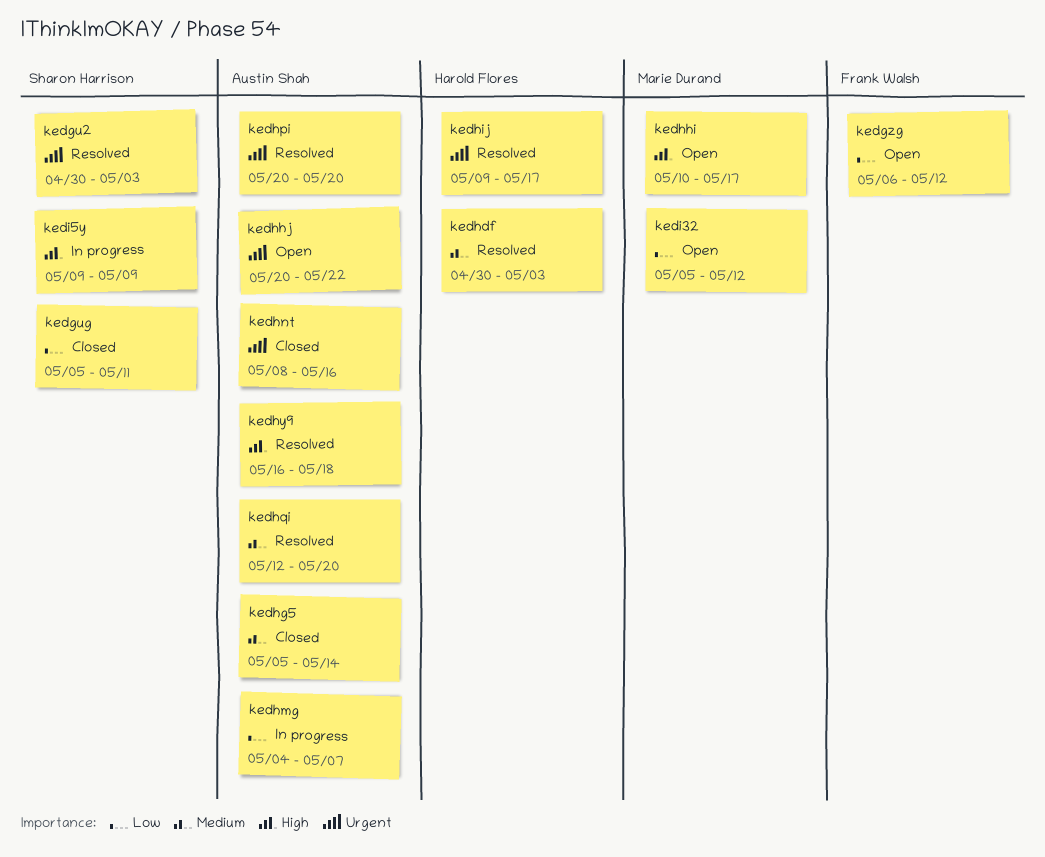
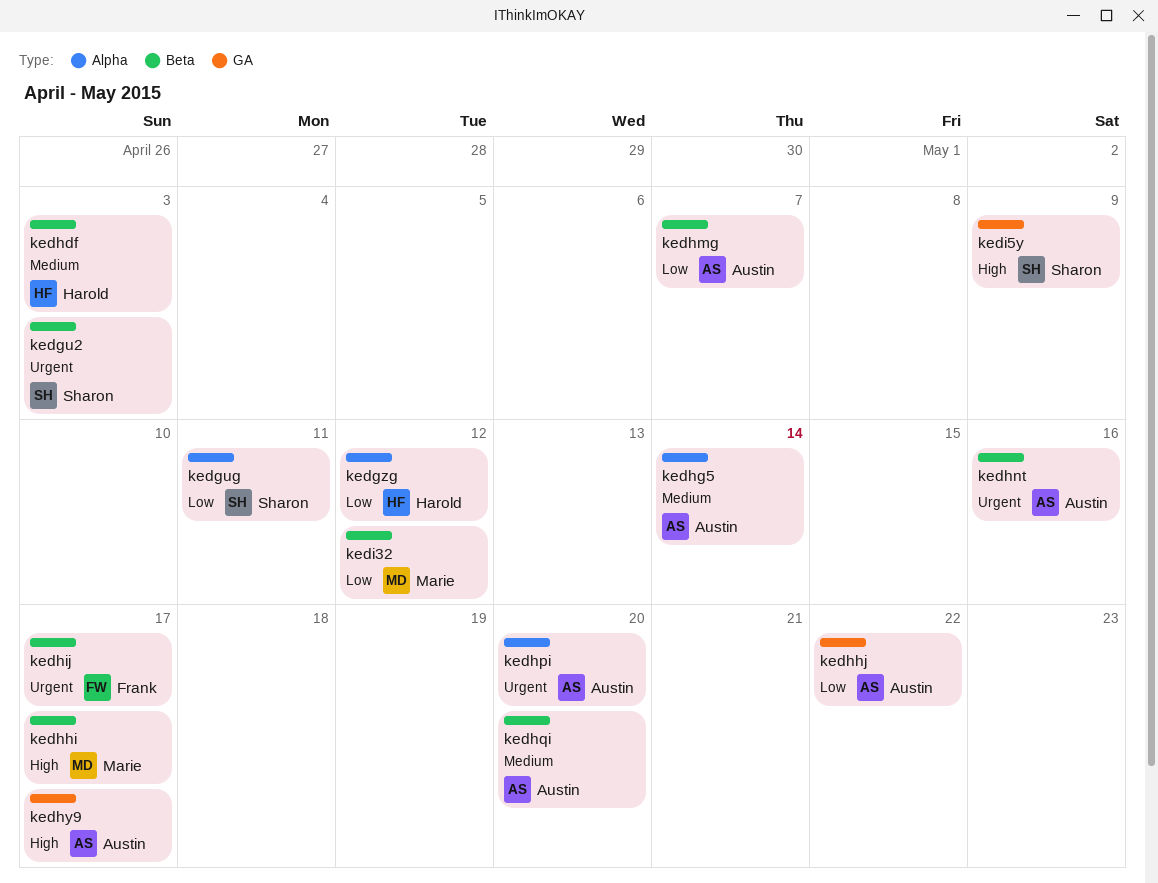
kedgzg, owner: Frank Walsh -> Harold Flores
kedhhj, priority: Urgent -> Low
kedhij, owner: Harold Flores -> Frank Walsh
kedhy9, due: May 18 -> May 17

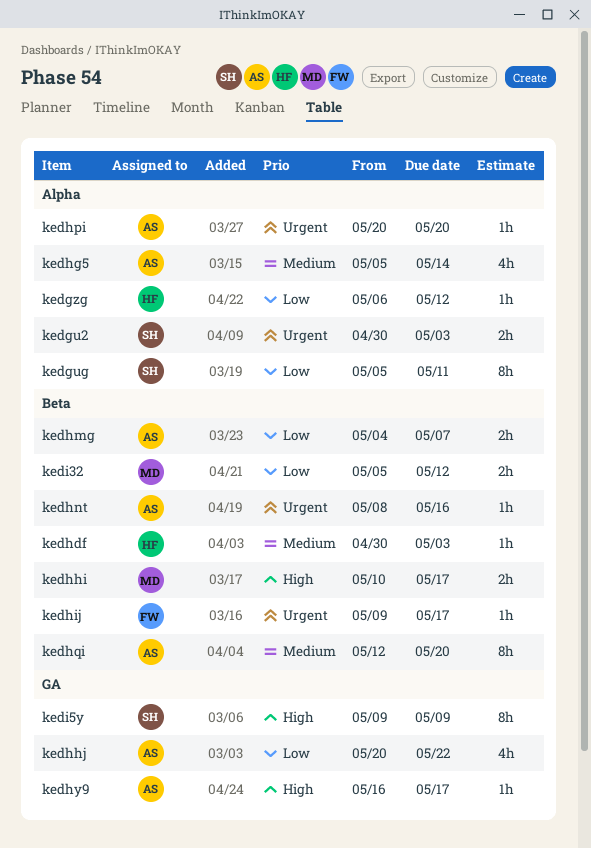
kedgu2, label: Beta -> Alpha

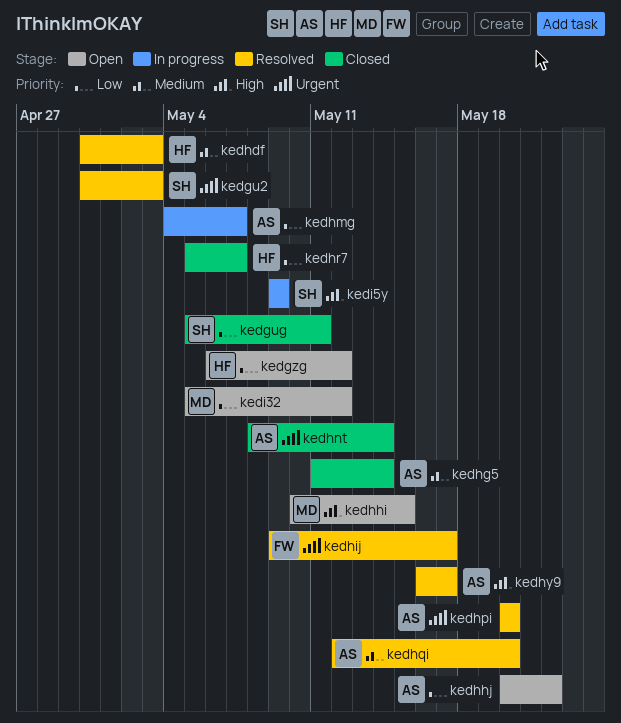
kedhg5, start: May 5 -> May 11
kedhhi, due: May 17 -> May 15
kedhnt, due: May 16 -> May 14
kedhr7: none -> present

